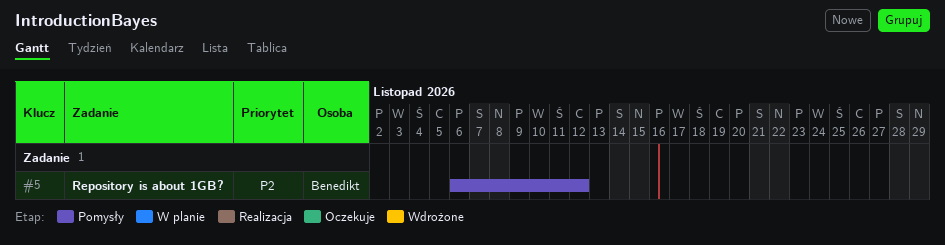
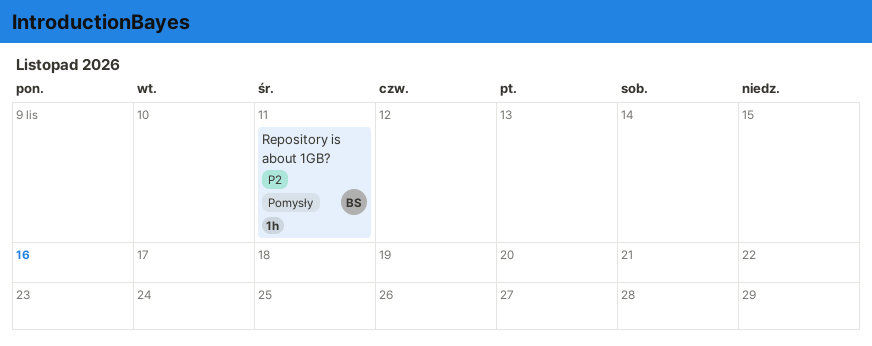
Repository is about 1GB?, due: Nov 12 -> Nov 11

